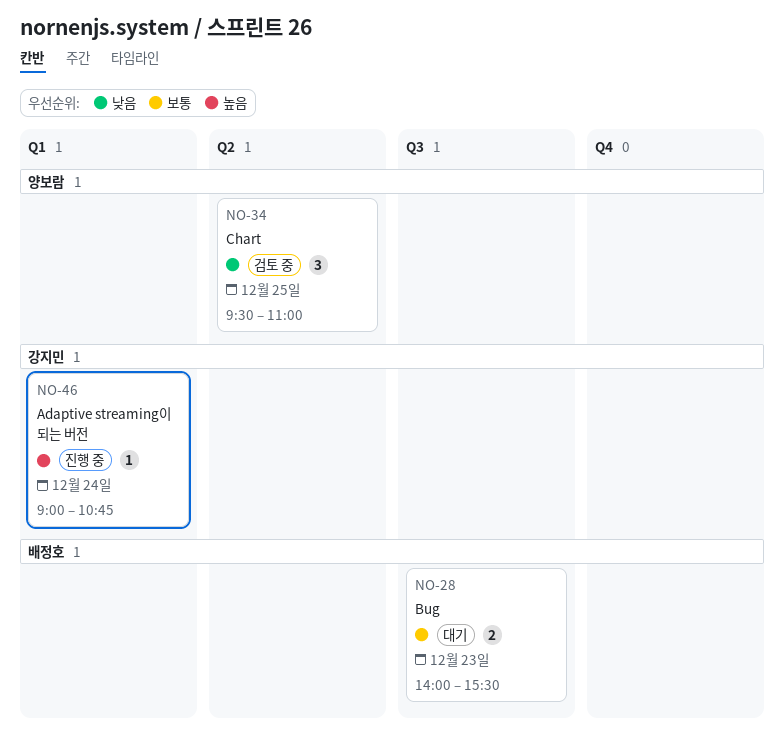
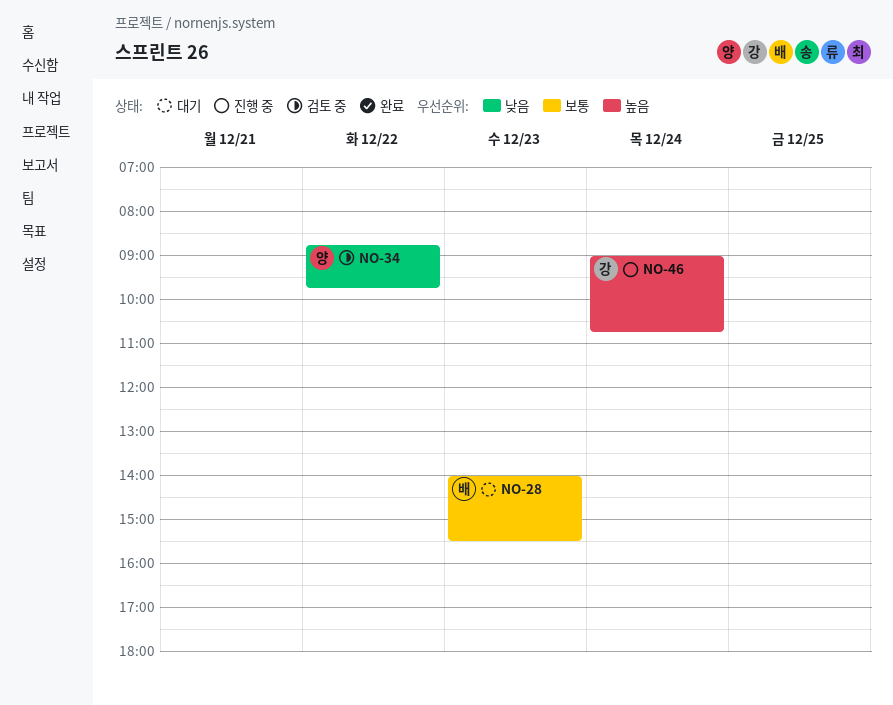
NO-34, day: Dec 25 -> Dec 22
NO-34, begins: 09:30 -> 08:45
NO-34, ends: 11:00 -> 09:45

